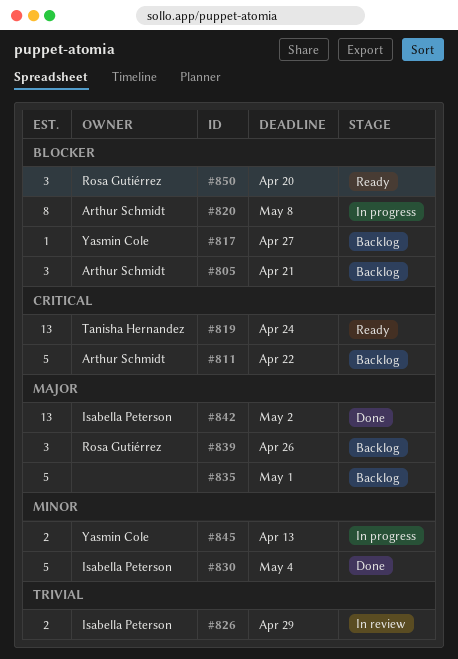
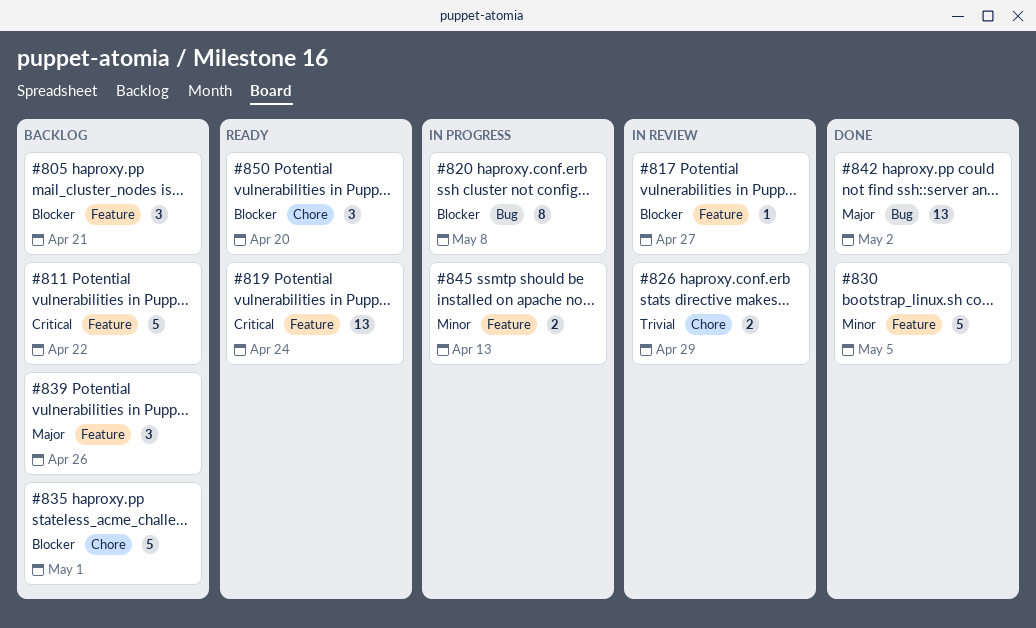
#817, status: Backlog -> In review
#830, due: May 4 -> May 5
#835, priority: Major -> Blocker

